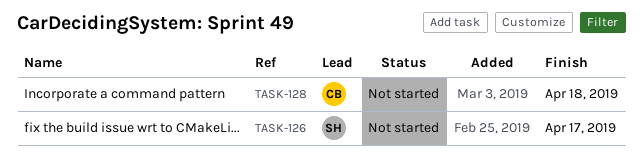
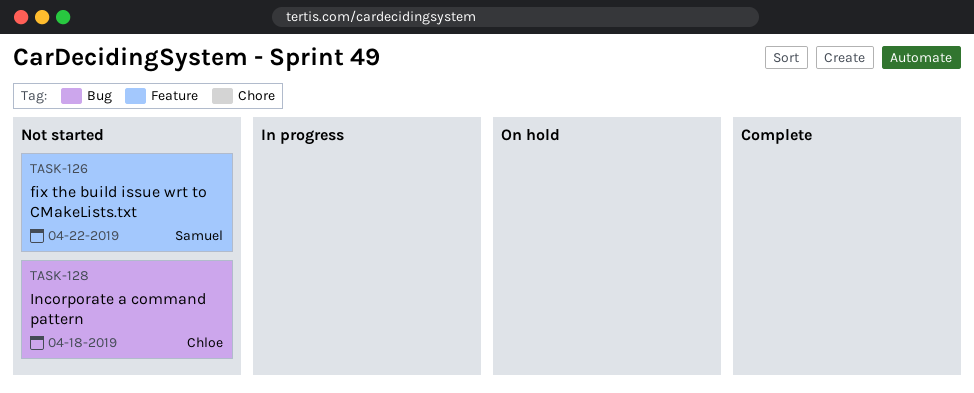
TASK-126, due: Apr 17 -> Apr 22

